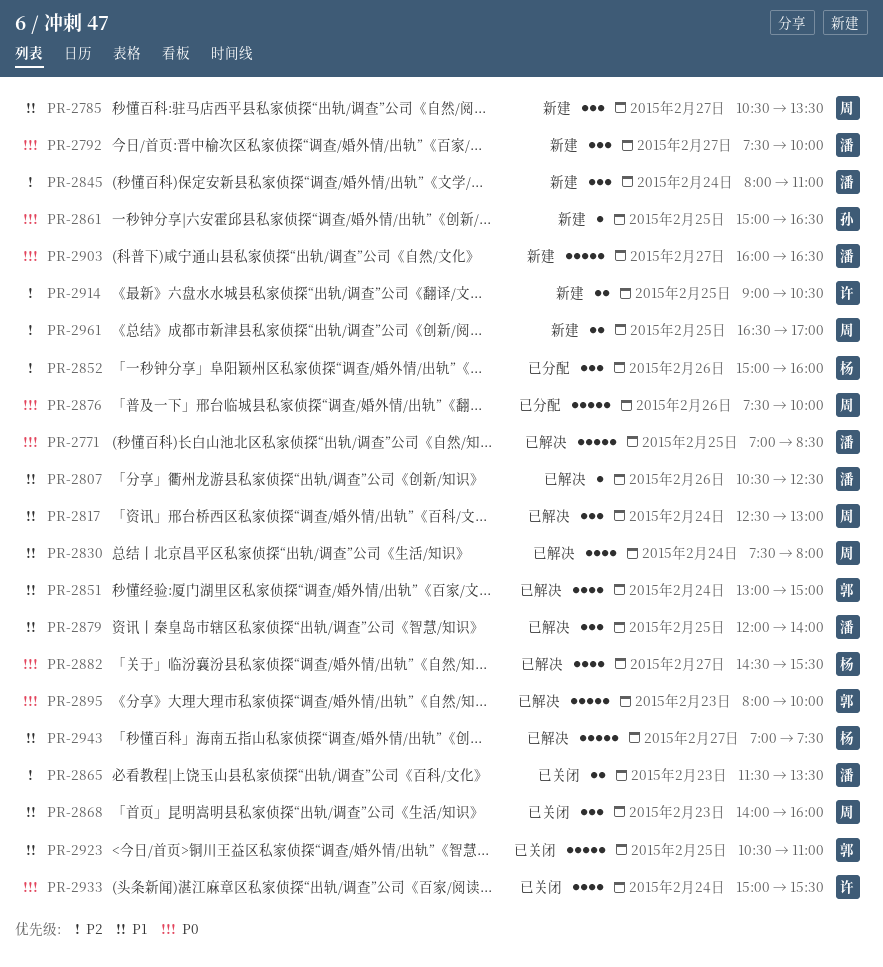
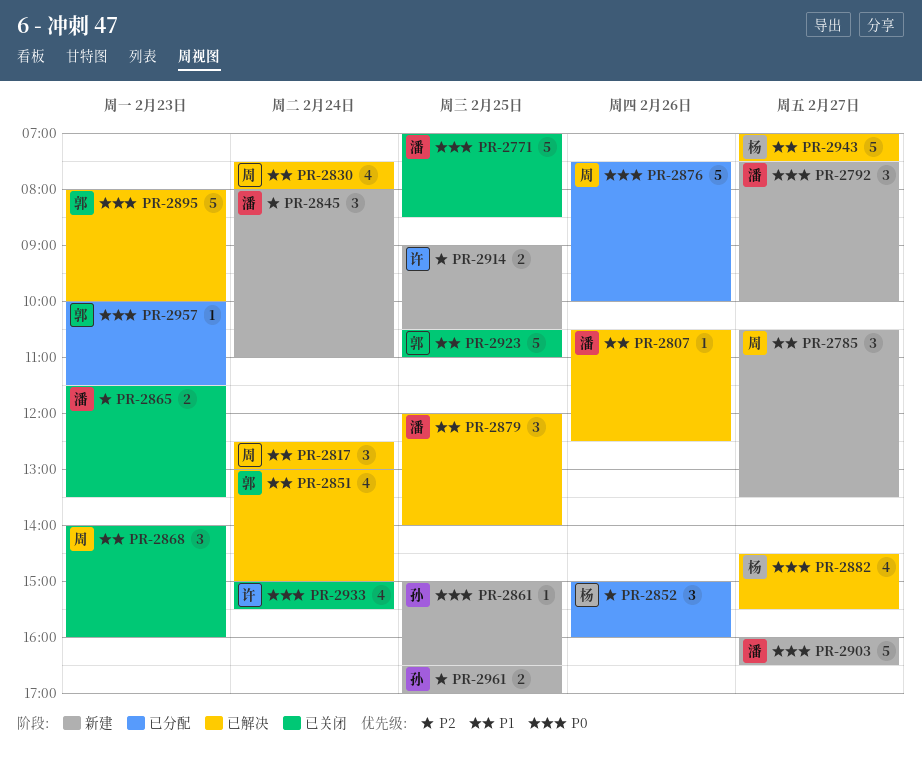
PR-2771, status: 已解决 -> 已关闭
PR-2957: none -> present
PR-2961, owner: 周 -> 孙

